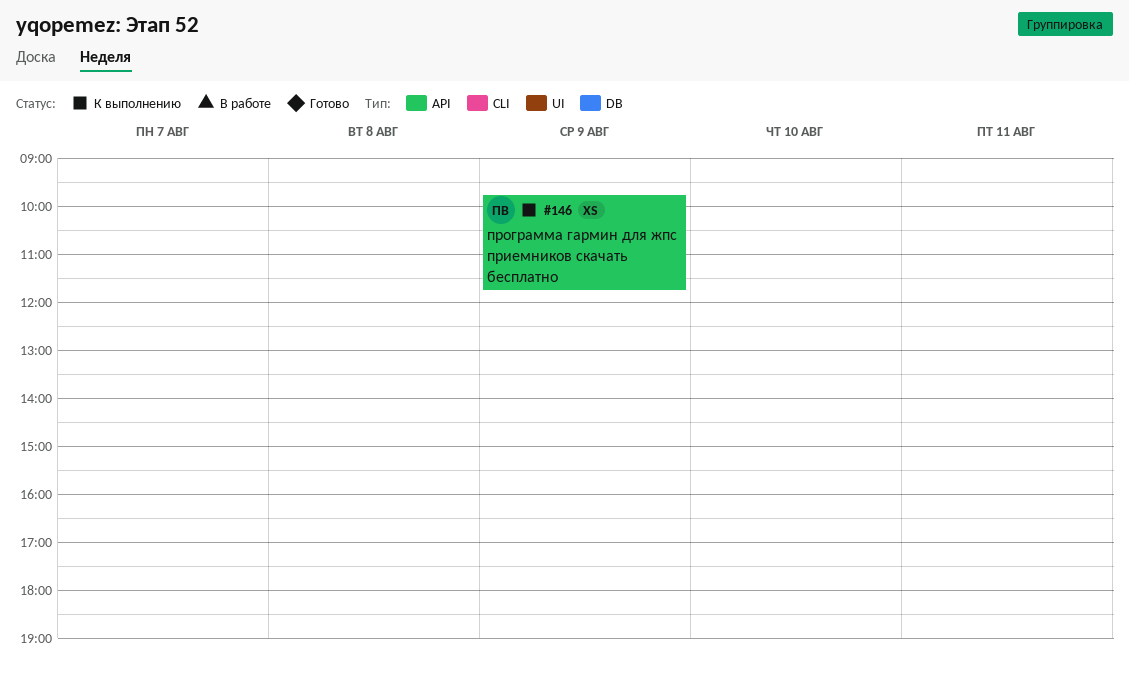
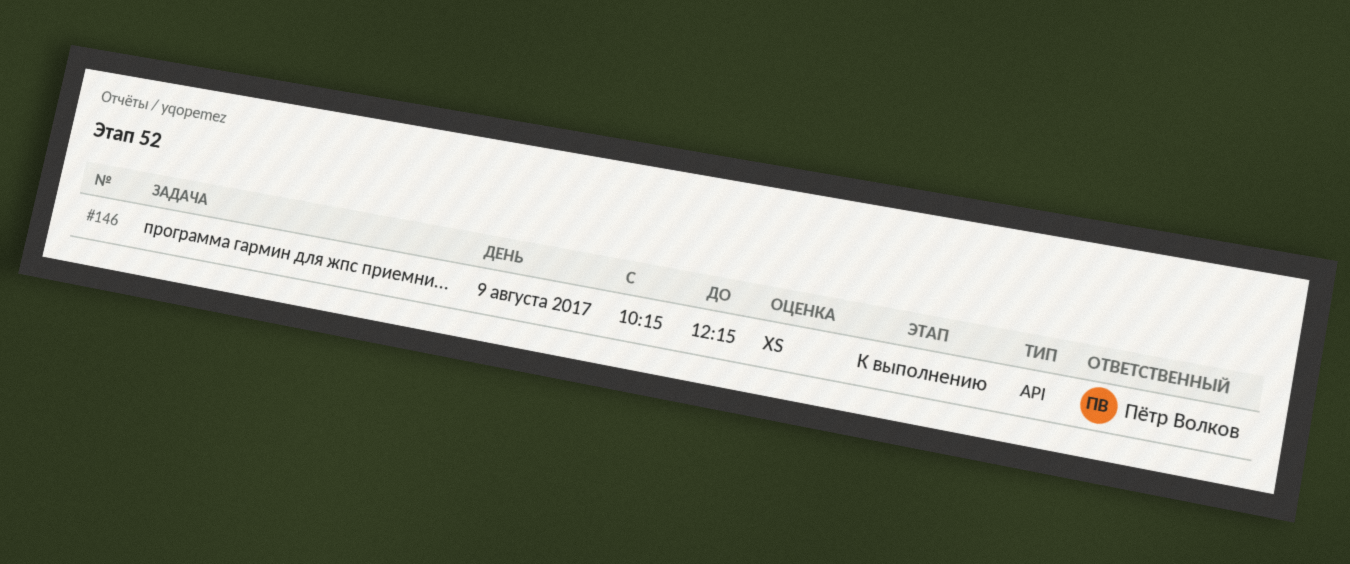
#146, begins: 09:45 -> 10:15
#146, ends: 11:45 -> 12:15

